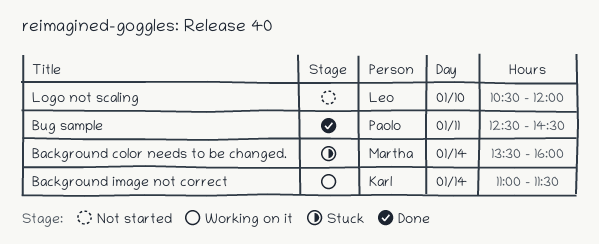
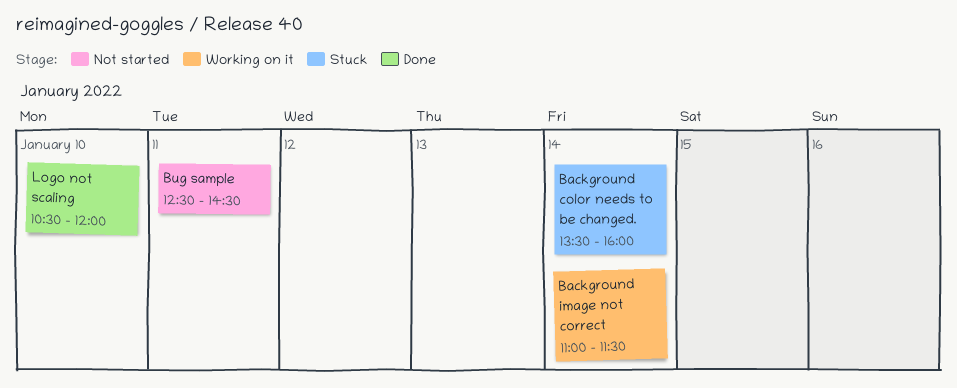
Bug sample, status: Done -> Not started
Logo not scaling, status: Not started -> Done

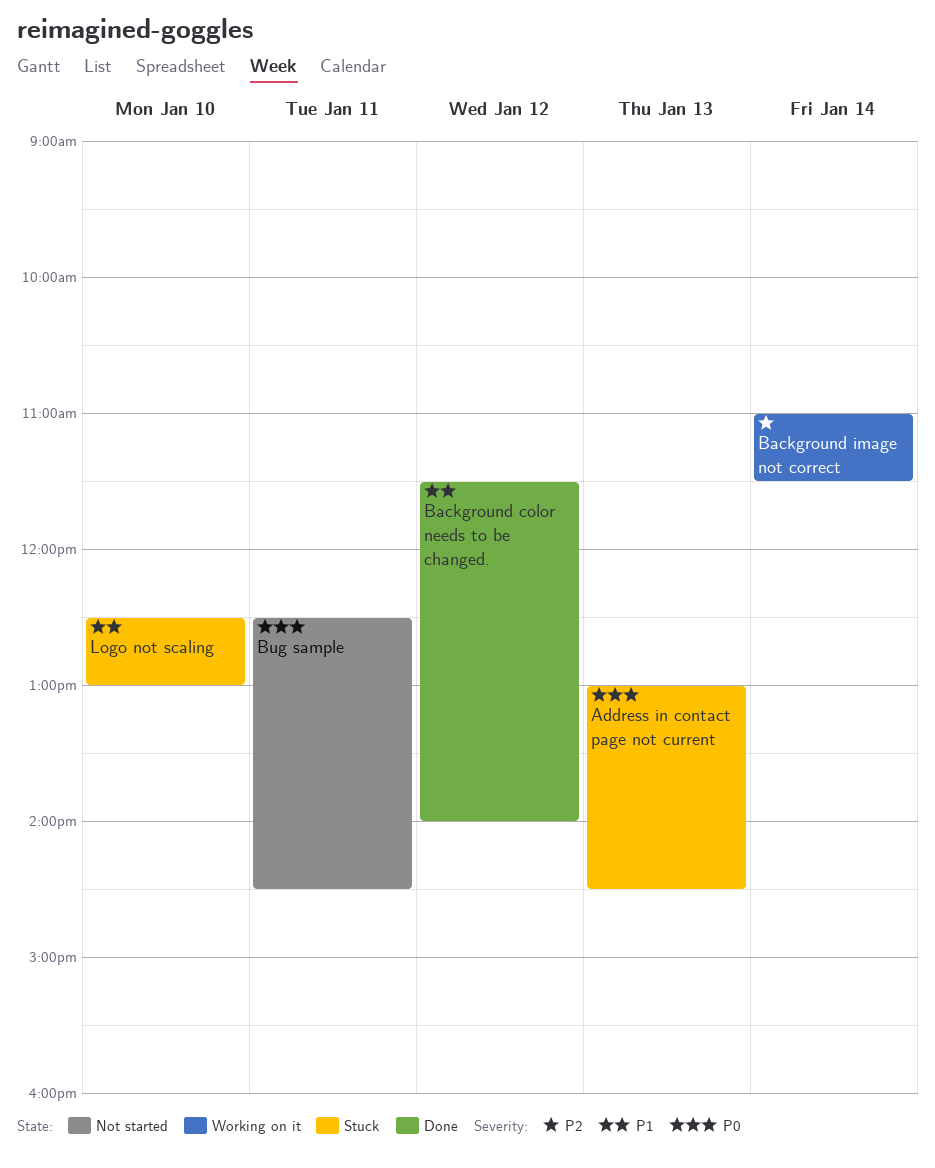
Address in contact page not current: none -> present
Background color needs to be changed., status: Stuck -> Done
Background color needs to be changed., day: Jan 14 -> Jan 12
Background color needs to be changed., begins: 13:30 -> 11:30
Background color needs to be changed., ends: 16:00 -> 14:00
Logo not scaling, status: Done -> Stuck
Logo not scaling, begins: 10:30 -> 12:30
Logo not scaling, ends: 12:00 -> 13:00

